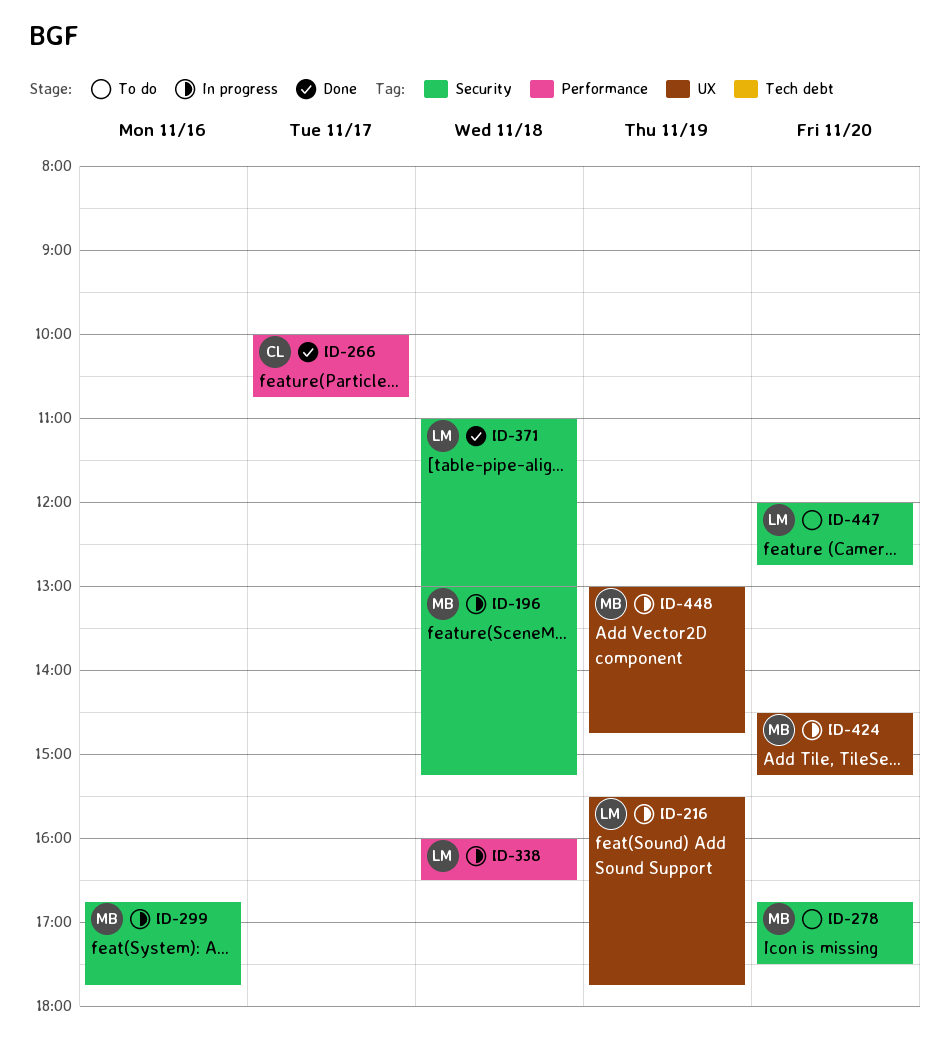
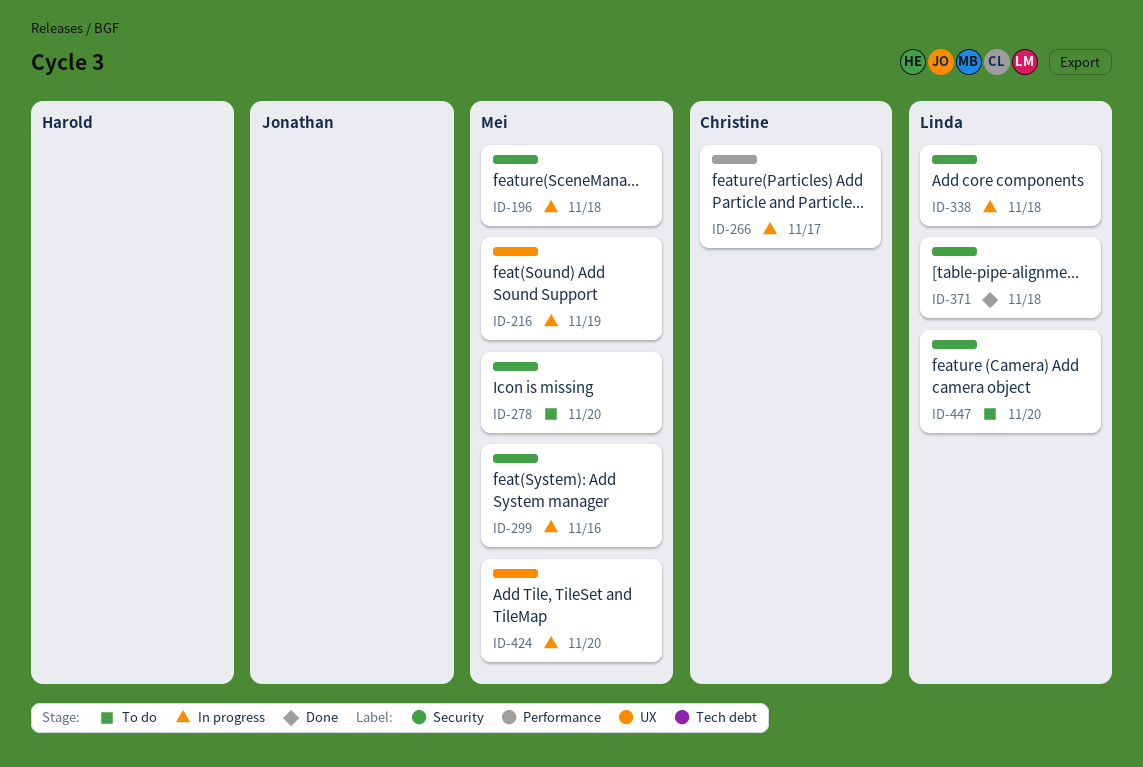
ID-216, owner: Linda -> Mei
ID-266, status: Done -> In progress
ID-338, label: Performance -> Security
ID-448: present -> none

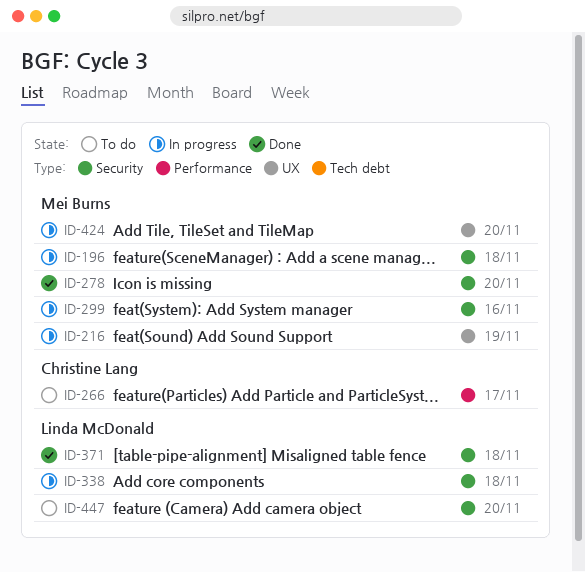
ID-266, status: In progress -> To do
ID-278, status: To do -> Done

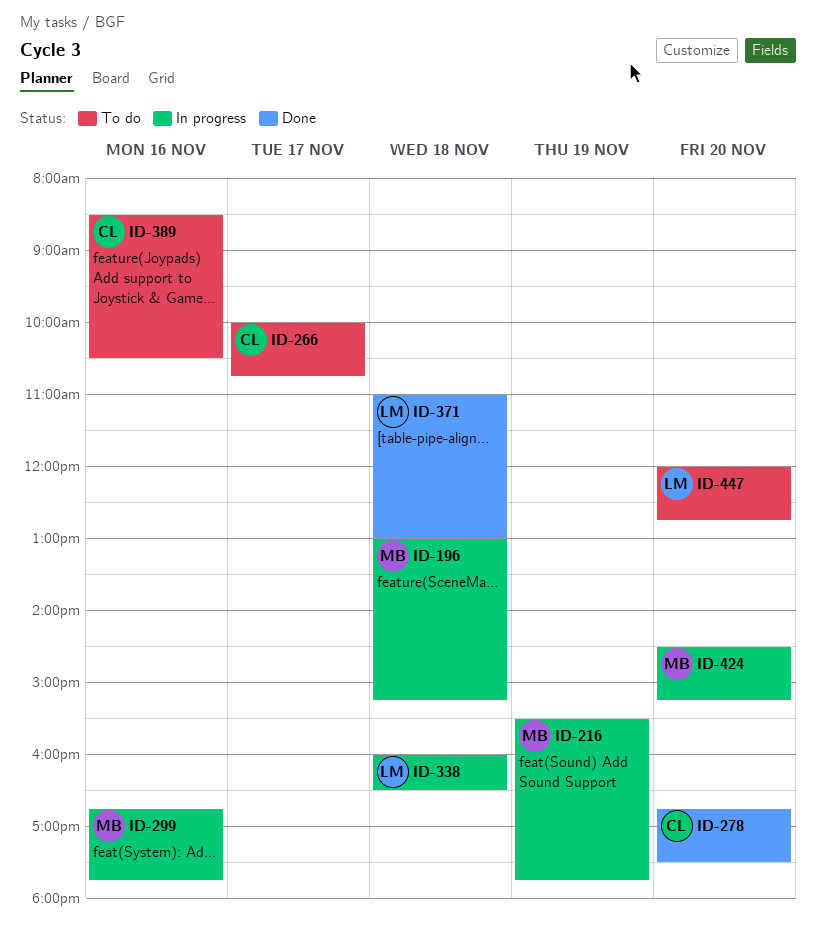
ID-278, owner: Mei Burns -> Christine Lang
ID-389: none -> present

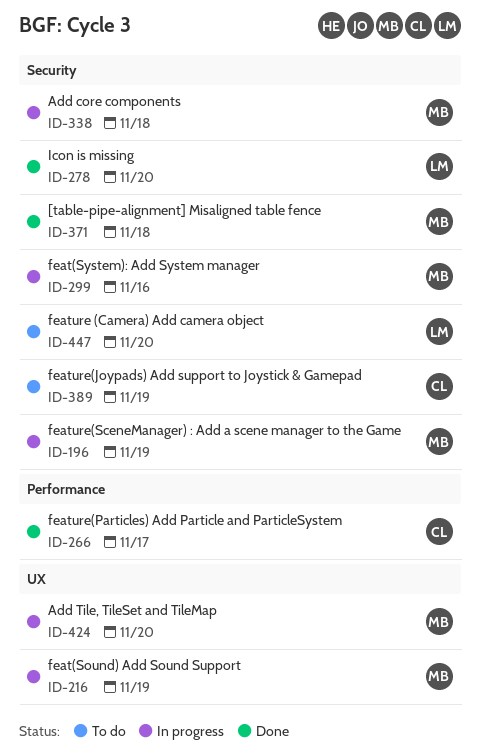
ID-196, day: Nov 18 -> Nov 19
ID-266, status: To do -> Done
ID-278, owner: CL -> LM
ID-338, owner: LM -> MB
ID-371, owner: LM -> MB
ID-389, day: Nov 16 -> Nov 19

